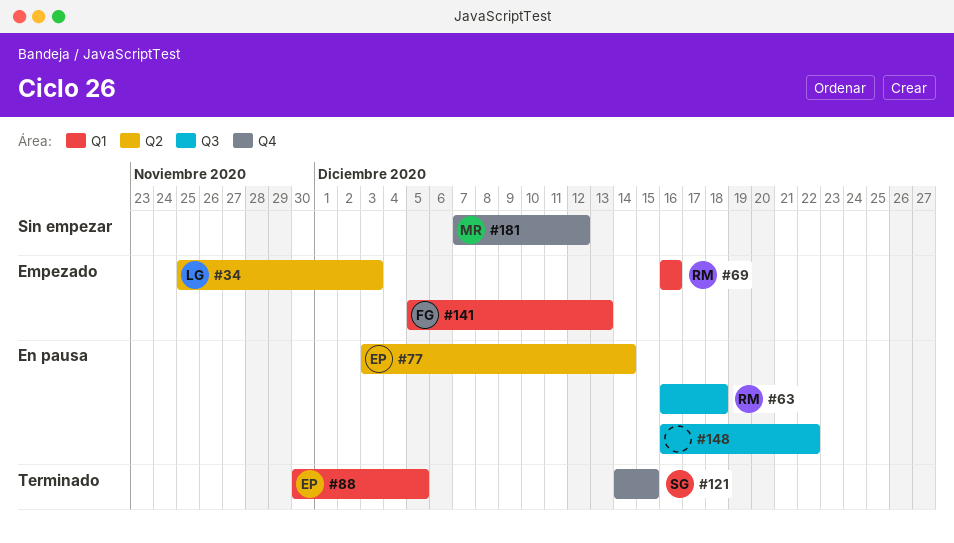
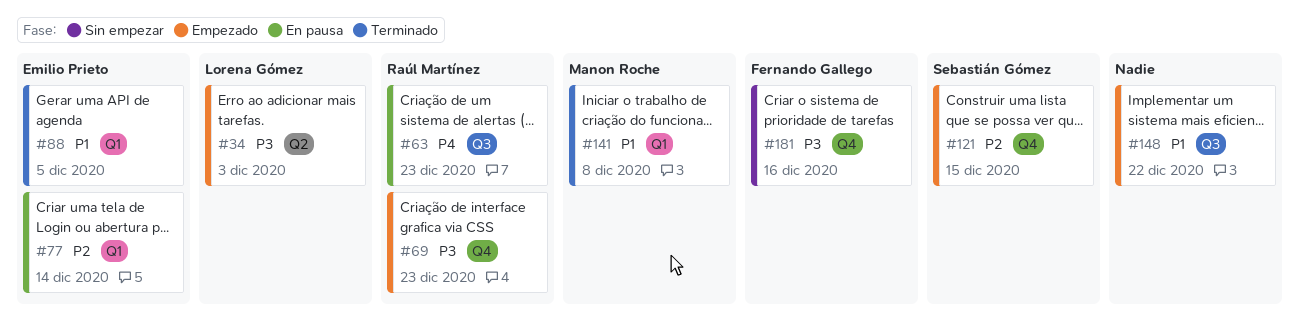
#63, due: Dec 18 -> Dec 23
#69, label: Q1 -> Q4
#69, due: Dec 16 -> Dec 23
#77, label: Q2 -> Q1
#121, status: Terminado -> Empezado
#141, status: Empezado -> Terminado
#141, owner: Fernando Gallego -> Manon Roche
#141, due: Dec 13 -> Dec 8
#148, status: En pausa -> Empezado
#181, owner: Manon Roche -> Fernando Gallego
#181, due: Dec 12 -> Dec 16

